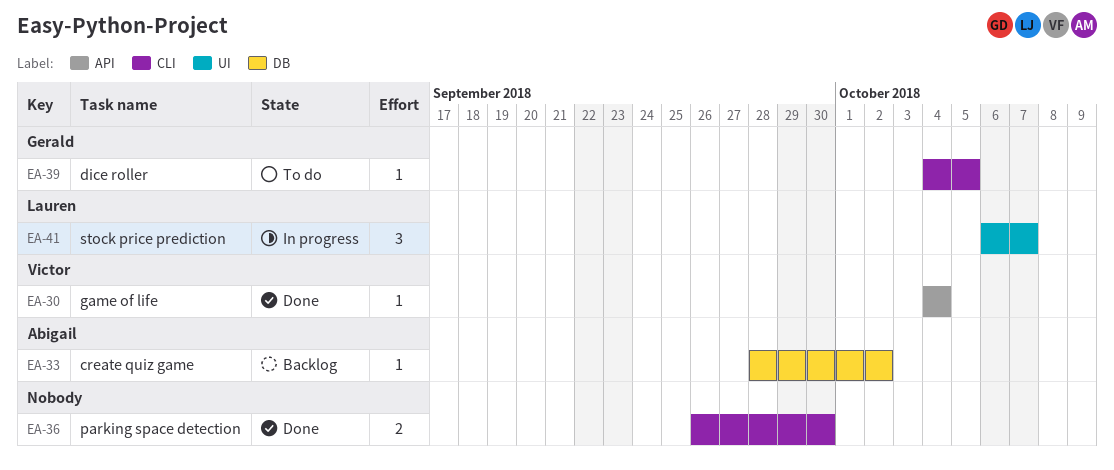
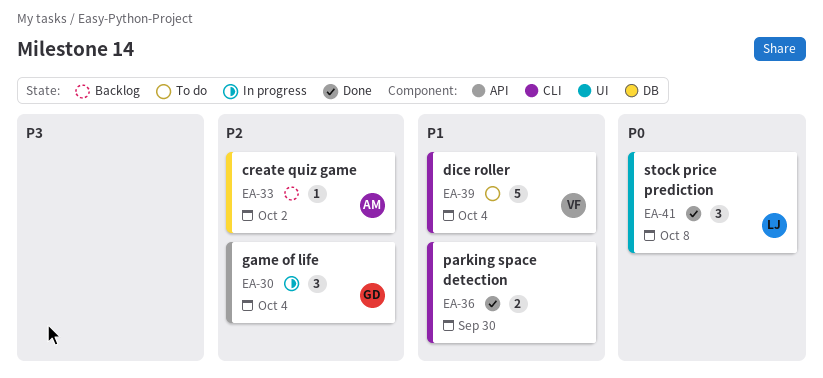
EA-30, status: Done -> In progress
EA-30, owner: Victor -> Gerald
EA-30, estimate: 1 -> 3
EA-39, owner: Gerald -> Victor
EA-39, estimate: 1 -> 5
EA-39, due: Oct 5 -> Oct 4
EA-41, status: In progress -> Done
EA-41, due: Oct 7 -> Oct 8

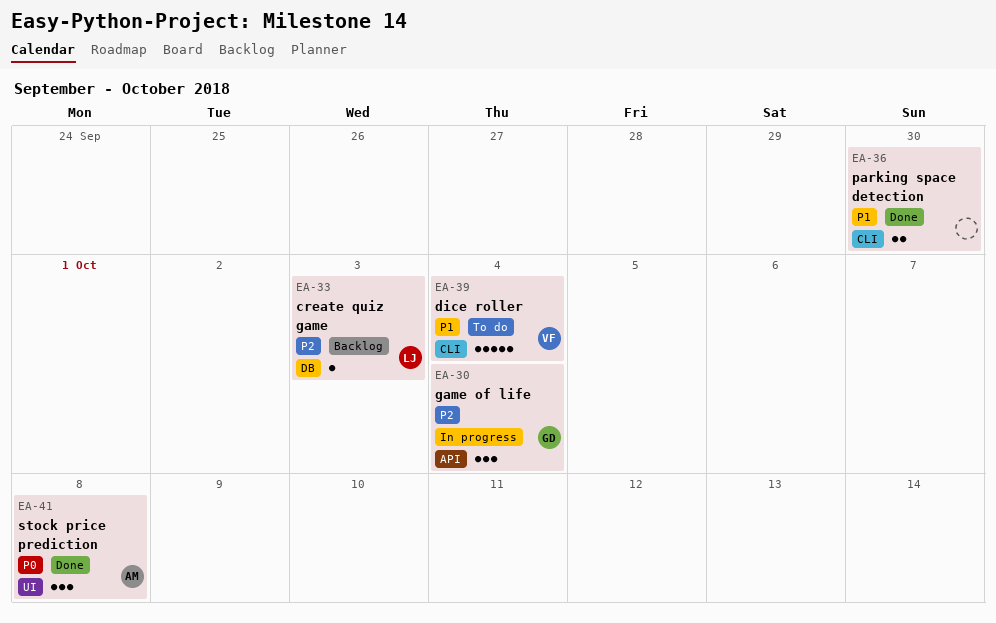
EA-33, owner: AM -> LJ
EA-33, due: Oct 2 -> Oct 3
EA-41, owner: LJ -> AM

